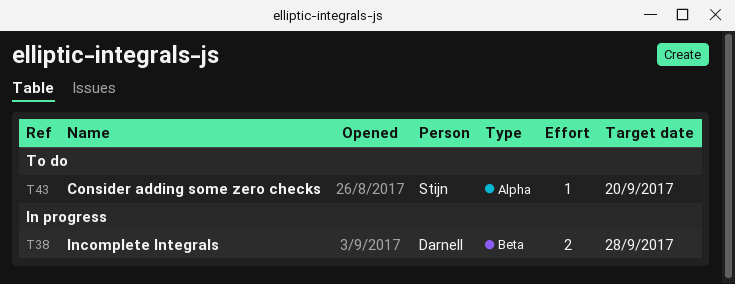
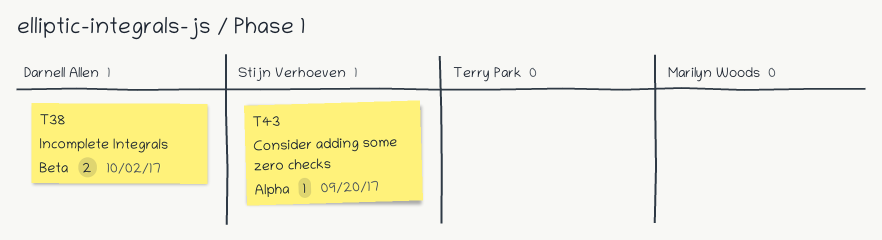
T38, due: Sep 28 -> Oct 2

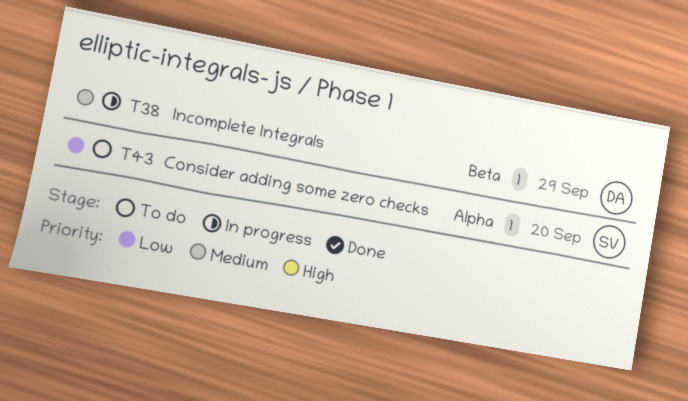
T38, estimate: 2 -> 1
T38, due: Oct 2 -> Sep 29

